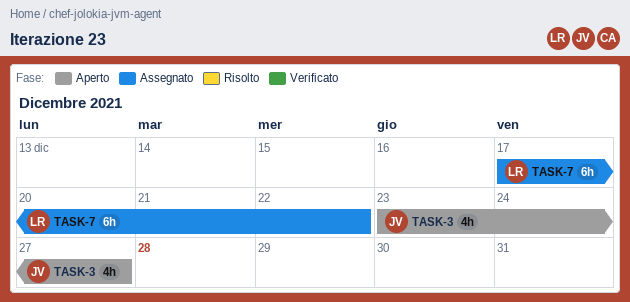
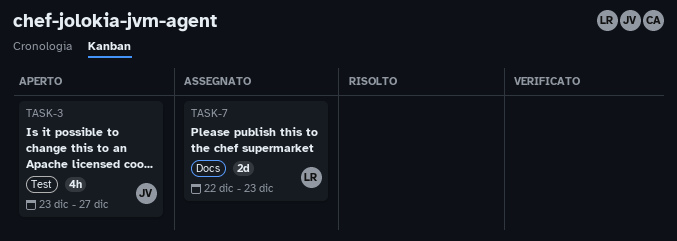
TASK-7, estimate: 6h -> 2d
TASK-7, start: Dec 17 -> Dec 22
TASK-7, due: Dec 22 -> Dec 23

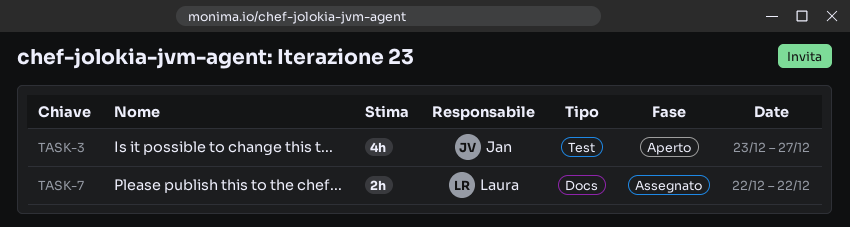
TASK-7, estimate: 2d -> 2h
TASK-7, due: Dec 23 -> Dec 22

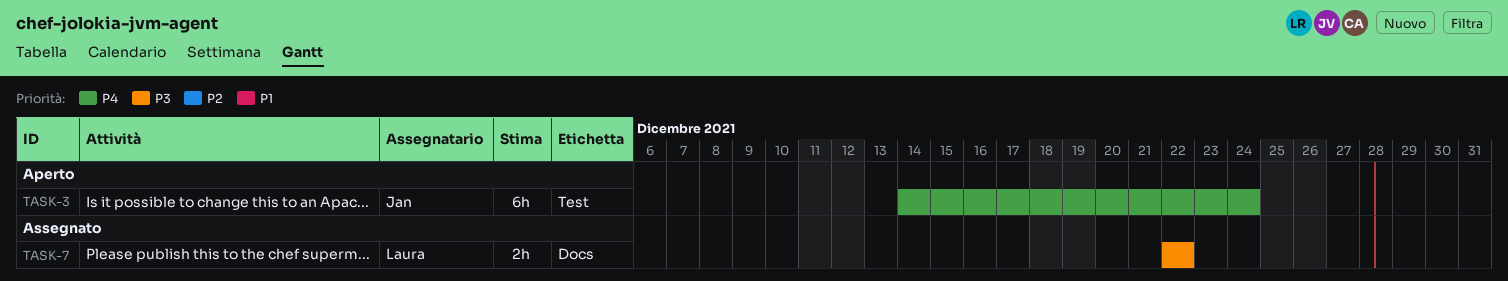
TASK-3, estimate: 4h -> 6h
TASK-3, start: Dec 23 -> Dec 14
TASK-3, due: Dec 27 -> Dec 24

